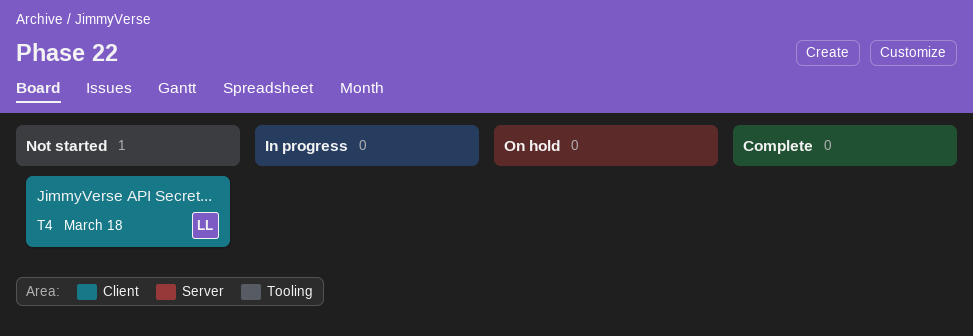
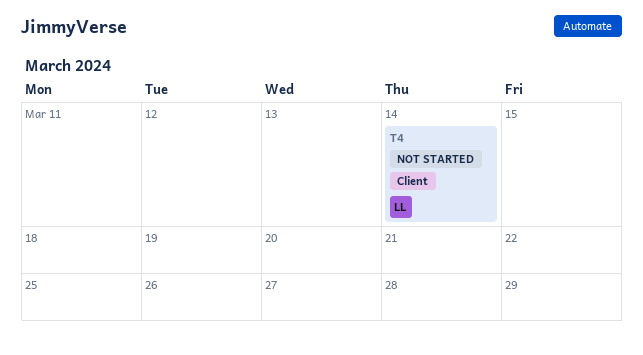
T4, due: Mar 18 -> Mar 14

